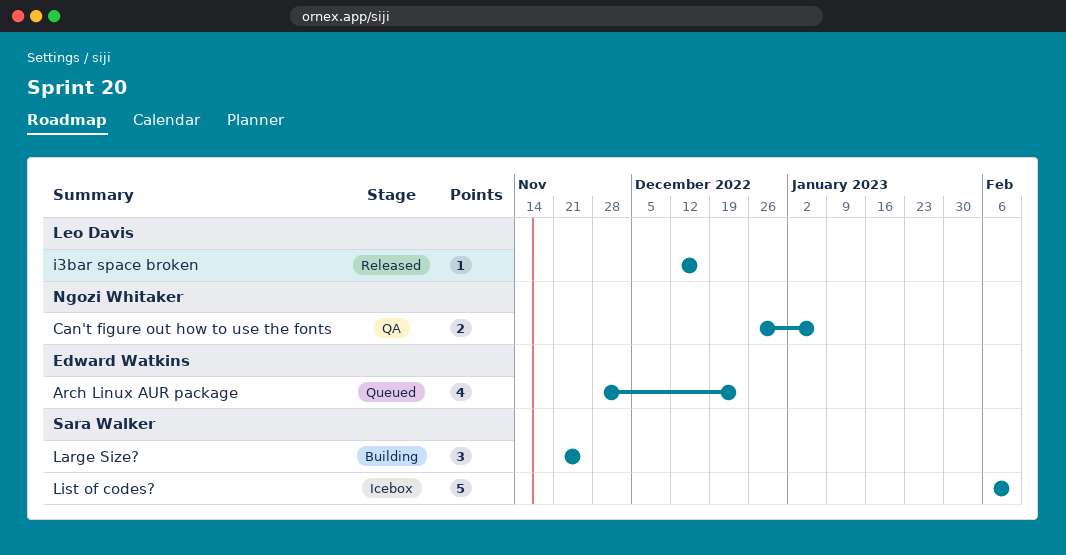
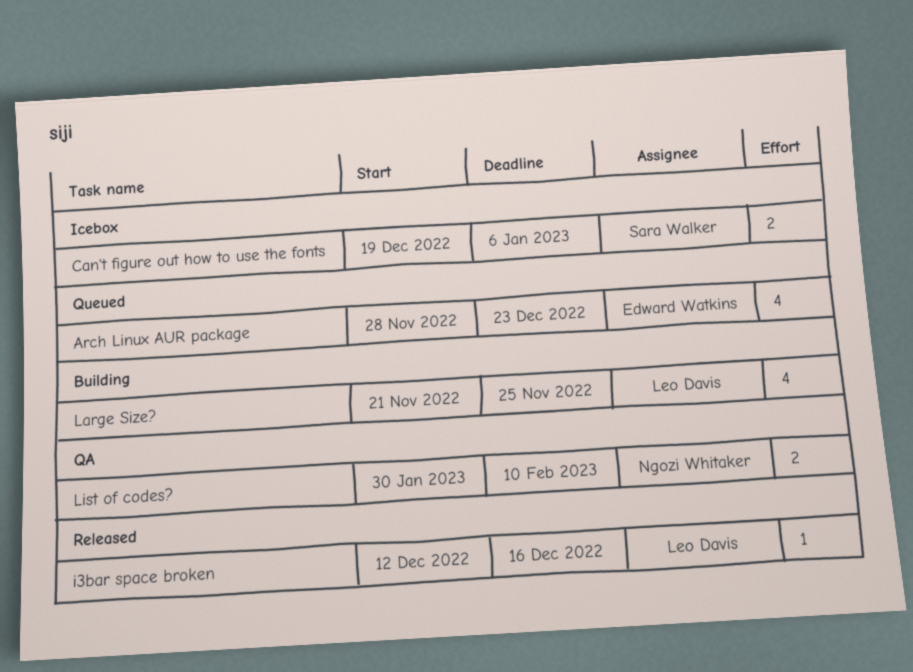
Can't figure out how to use the fonts, status: QA -> Icebox
Can't figure out how to use the fonts, owner: Ngozi Whitaker -> Sara Walker
Can't figure out how to use the fonts, start: Dec 26 -> Dec 19
Large Size?, owner: Sara Walker -> Leo Davis
Large Size?, estimate: 3 -> 4
List of codes?, status: Icebox -> QA
List of codes?, owner: Sara Walker -> Ngozi Whitaker
List of codes?, estimate: 5 -> 2
List of codes?, start: Feb 6 -> Jan 30

